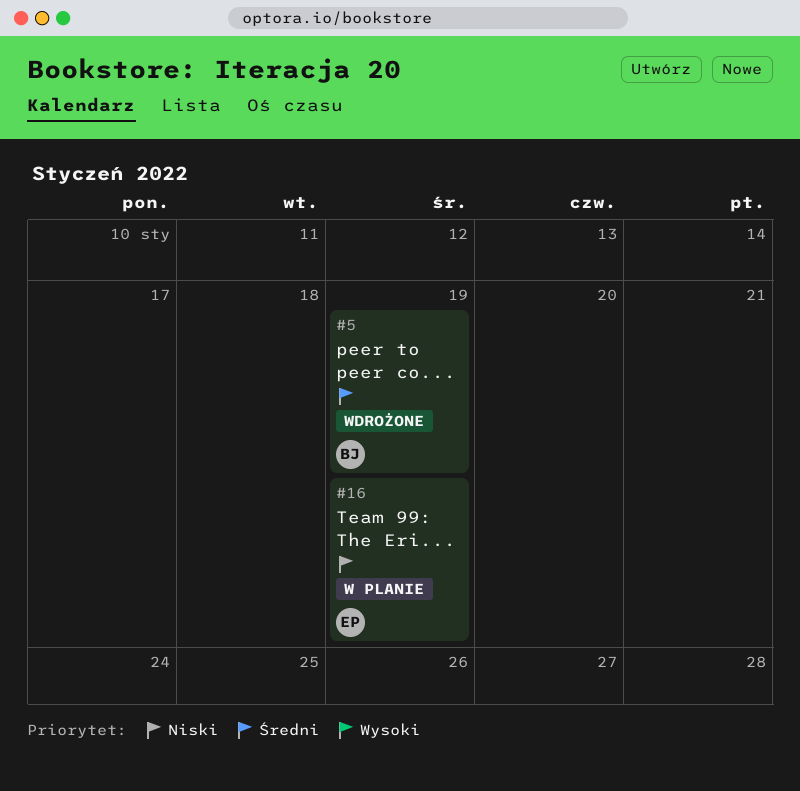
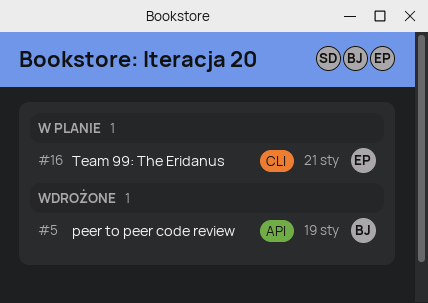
#16, due: Jan 19 -> Jan 21

